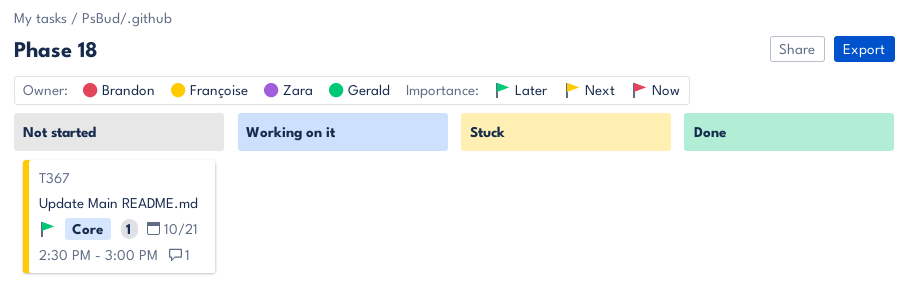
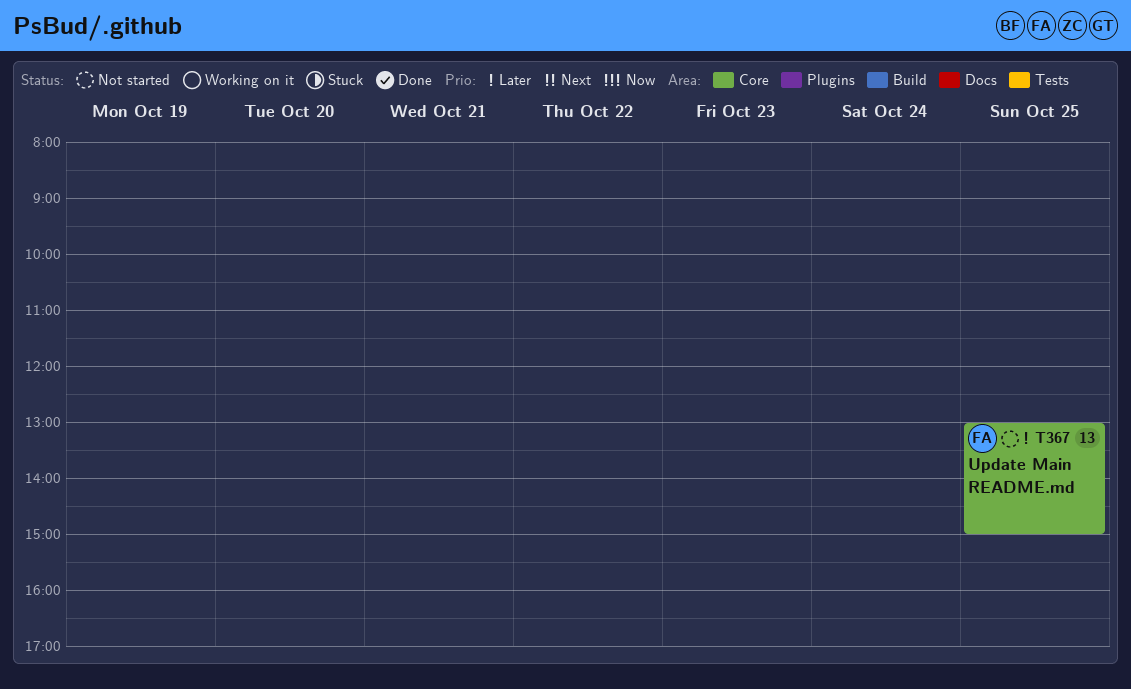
T367, estimate: 1 -> 13
T367, day: Oct 21 -> Oct 25
T367, begins: 14:30 -> 13:00

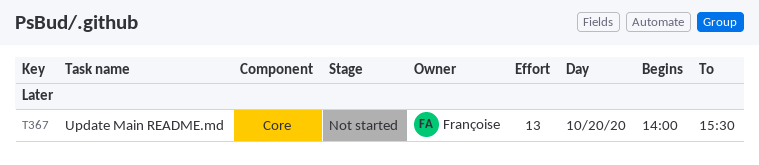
T367, day: Oct 25 -> Oct 20
T367, begins: 13:00 -> 14:00
T367, ends: 15:00 -> 15:30

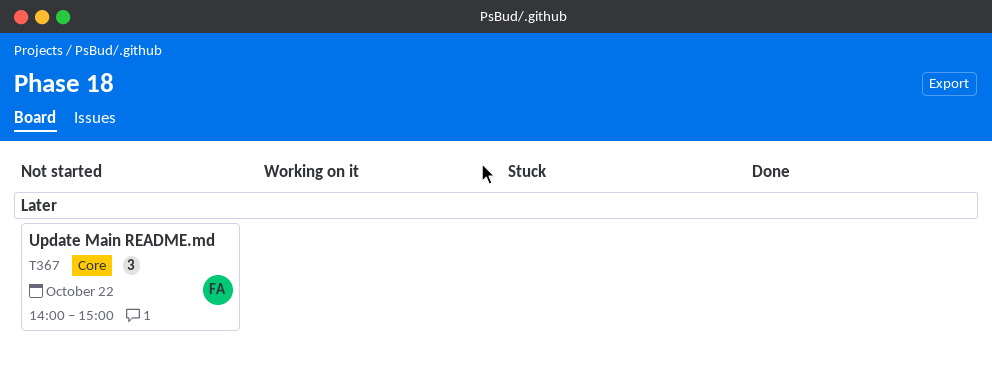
T367, estimate: 13 -> 3
T367, day: Oct 20 -> Oct 22
T367, ends: 15:30 -> 15:00

